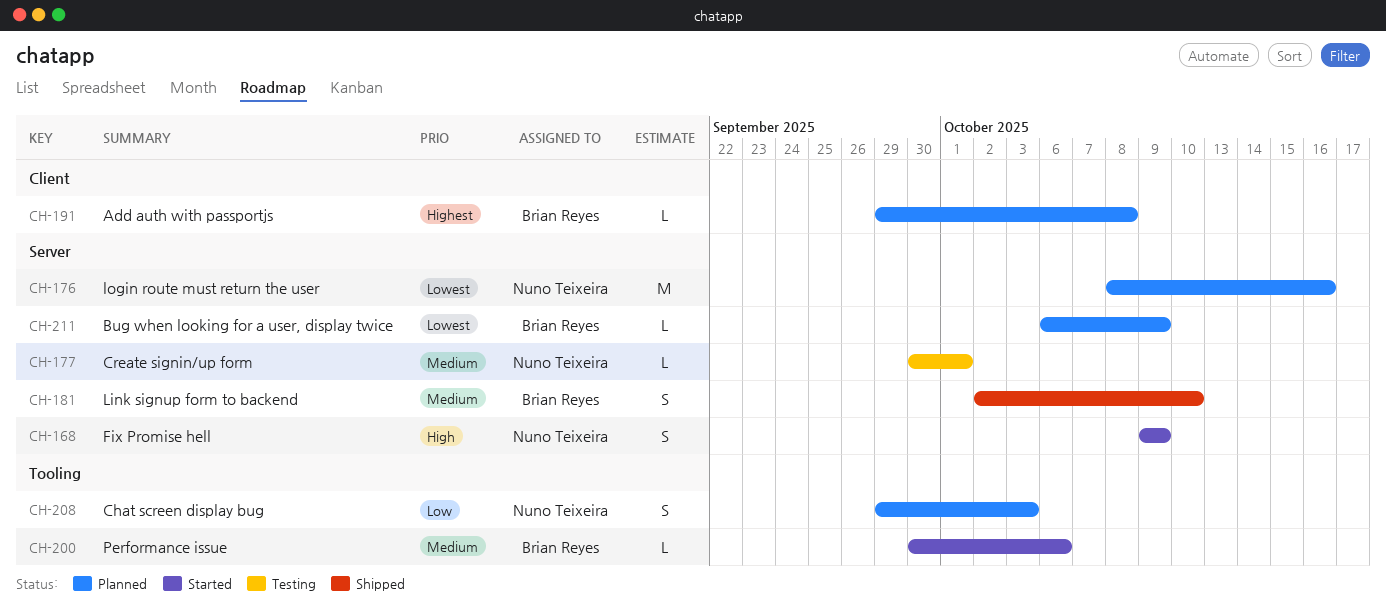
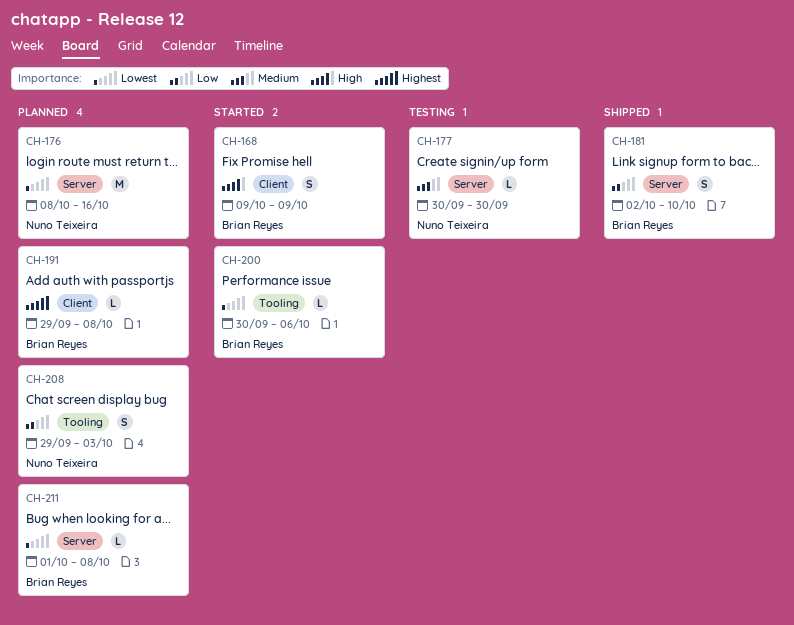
CH-168, owner: Nuno Teixeira -> Brian Reyes
CH-168, label: Server -> Client
CH-177, due: Oct 1 -> Sep 30
CH-181, priority: Medium -> Low
CH-200, priority: Medium -> Lowest
CH-211, start: Oct 6 -> Oct 1
CH-211, due: Oct 9 -> Oct 8

